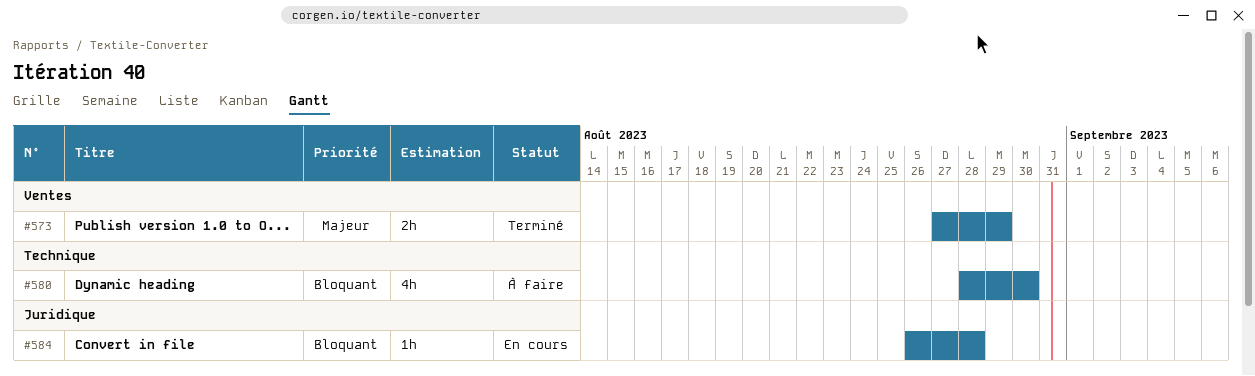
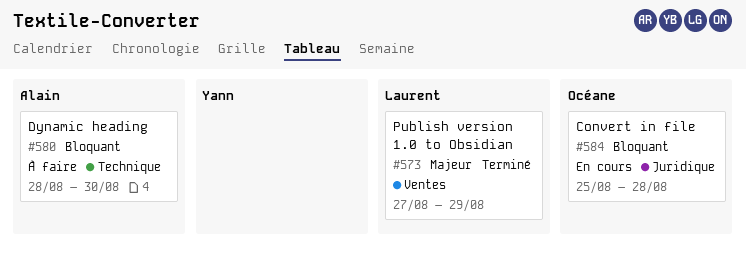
#584, start: Aug 26 -> Aug 25

